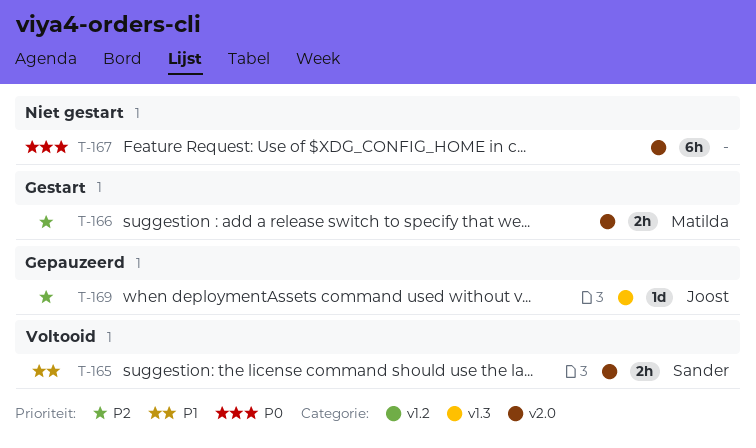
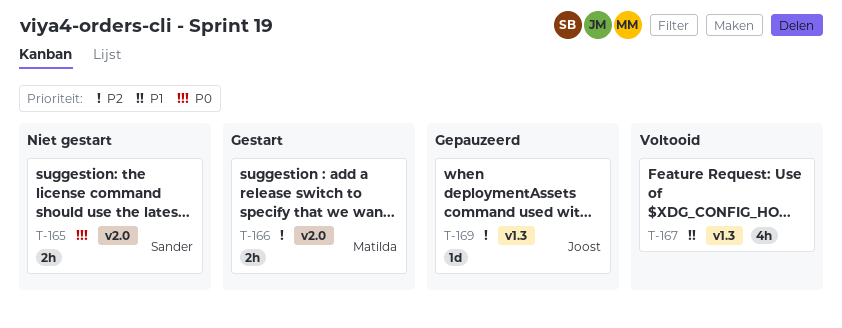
T-165, status: Voltooid -> Niet gestart
T-165, priority: P1 -> P0
T-167, status: Niet gestart -> Voltooid
T-167, priority: P0 -> P1
T-167, label: v2.0 -> v1.3
T-167, estimate: 6h -> 4h

